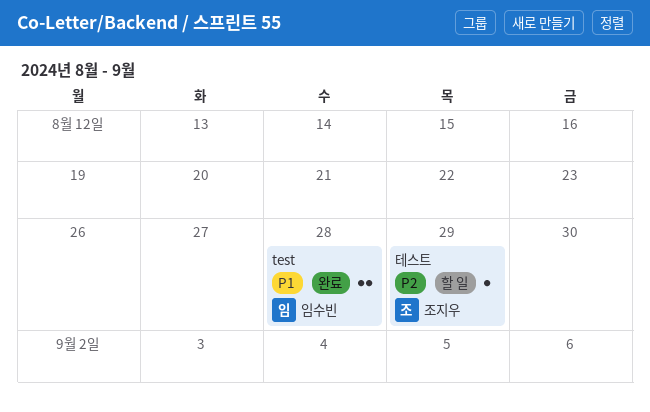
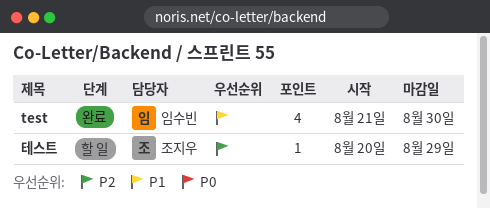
test, estimate: 2 -> 4
test, due: Aug 28 -> Aug 30

